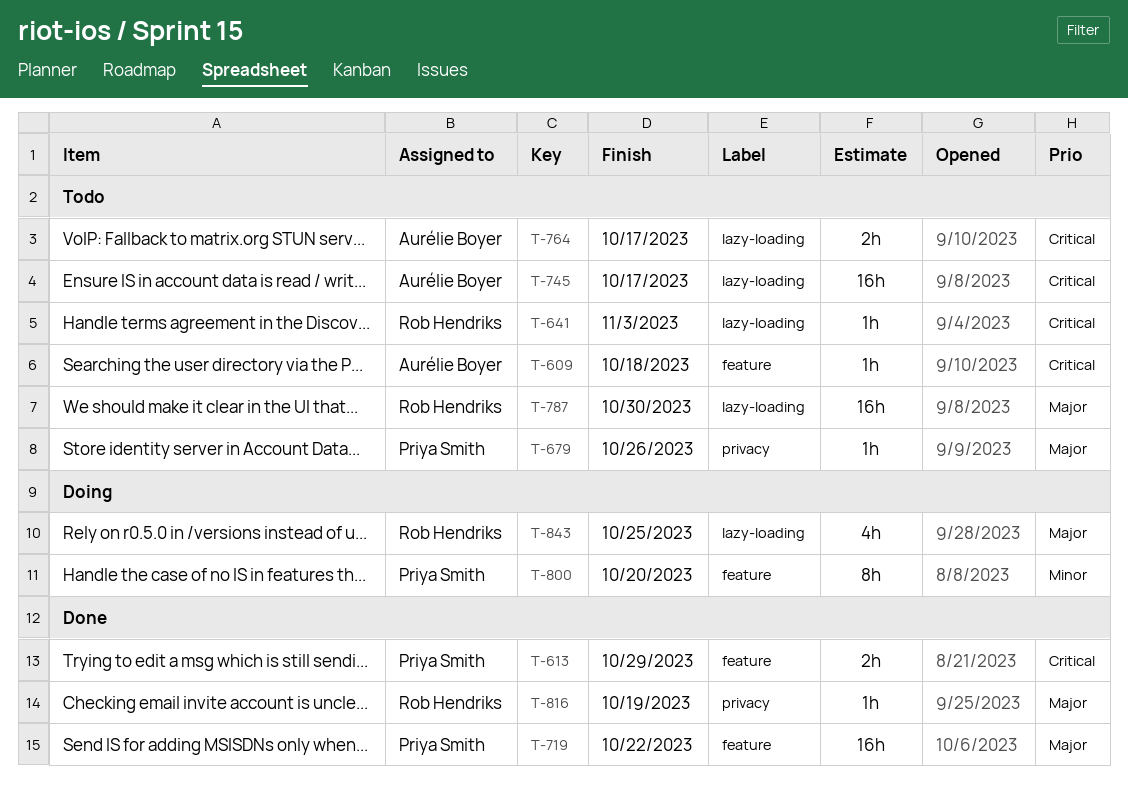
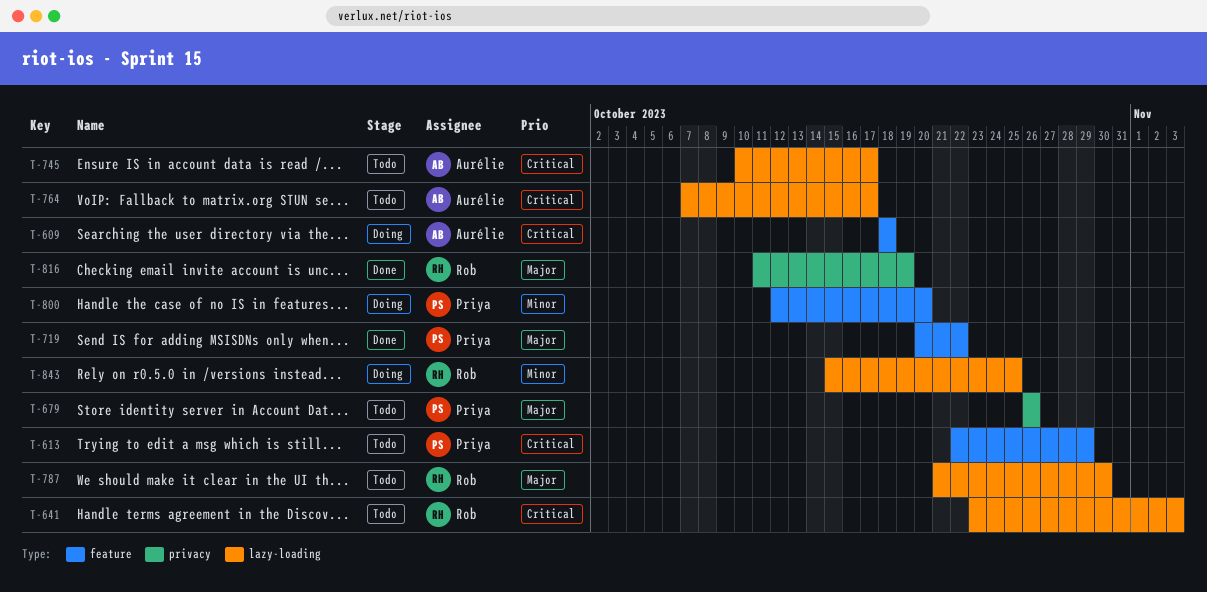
T-609, status: Todo -> Doing
T-613, status: Done -> Todo
T-843, priority: Major -> Minor

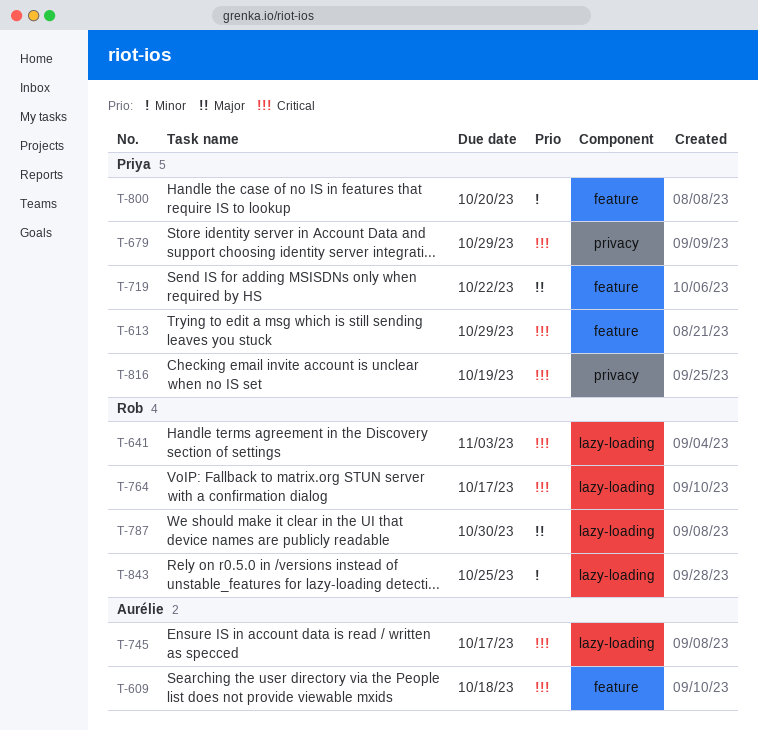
T-679, priority: Major -> Critical
T-679, due: Oct 26 -> Oct 29
T-764, owner: Aurélie -> Rob
T-816, owner: Rob -> Priya
T-816, priority: Major -> Critical

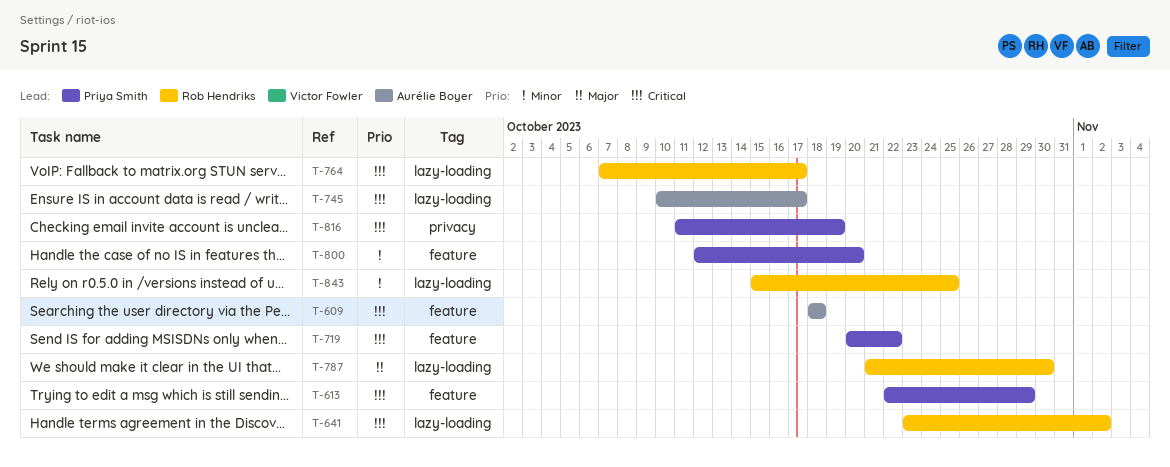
T-641, due: Nov 3 -> Nov 2
T-679: present -> none
T-719, priority: Major -> Critical

